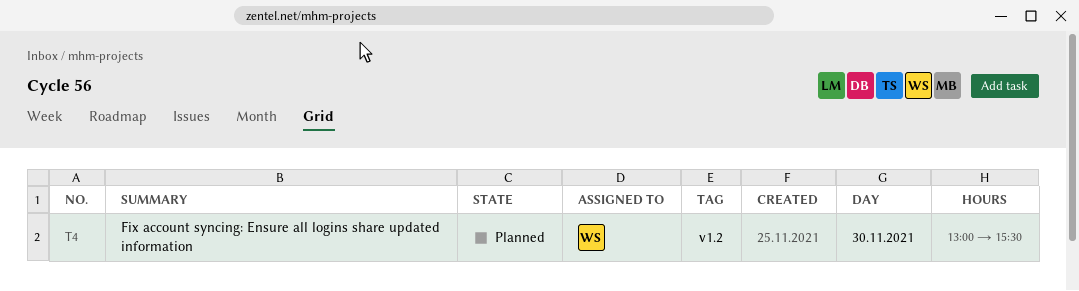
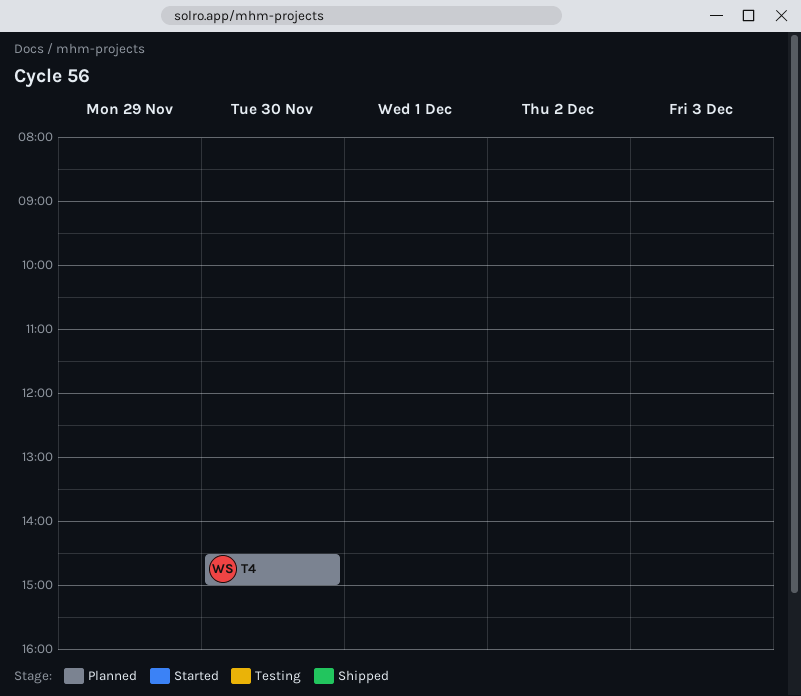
T4, begins: 13:00 -> 14:30
T4, ends: 15:30 -> 15:00

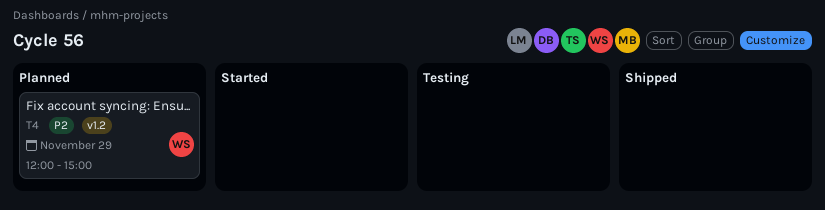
T4, day: Nov 30 -> Nov 29
T4, begins: 14:30 -> 12:00

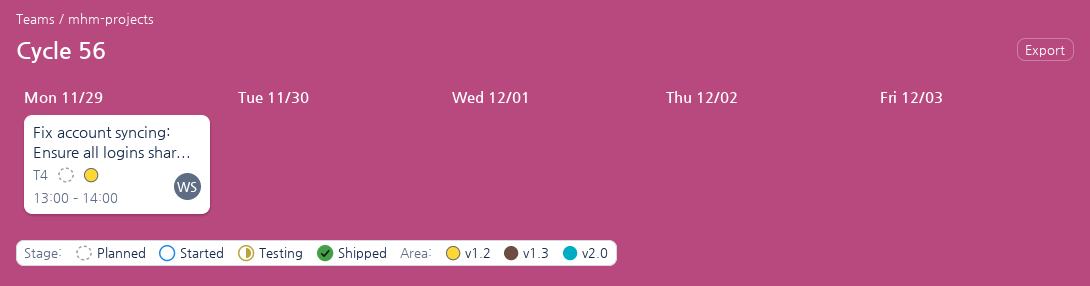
T4, begins: 12:00 -> 13:00
T4, ends: 15:00 -> 14:00

